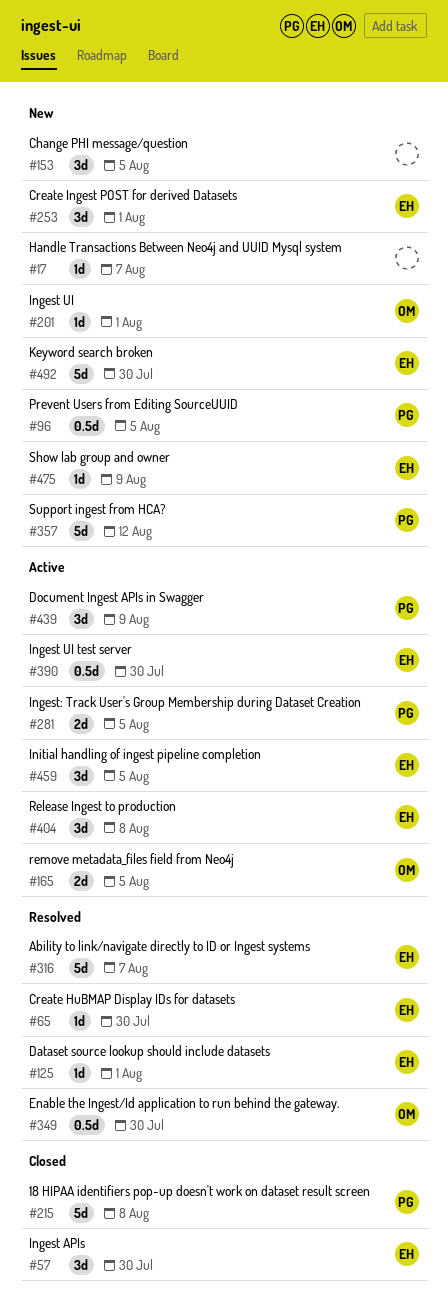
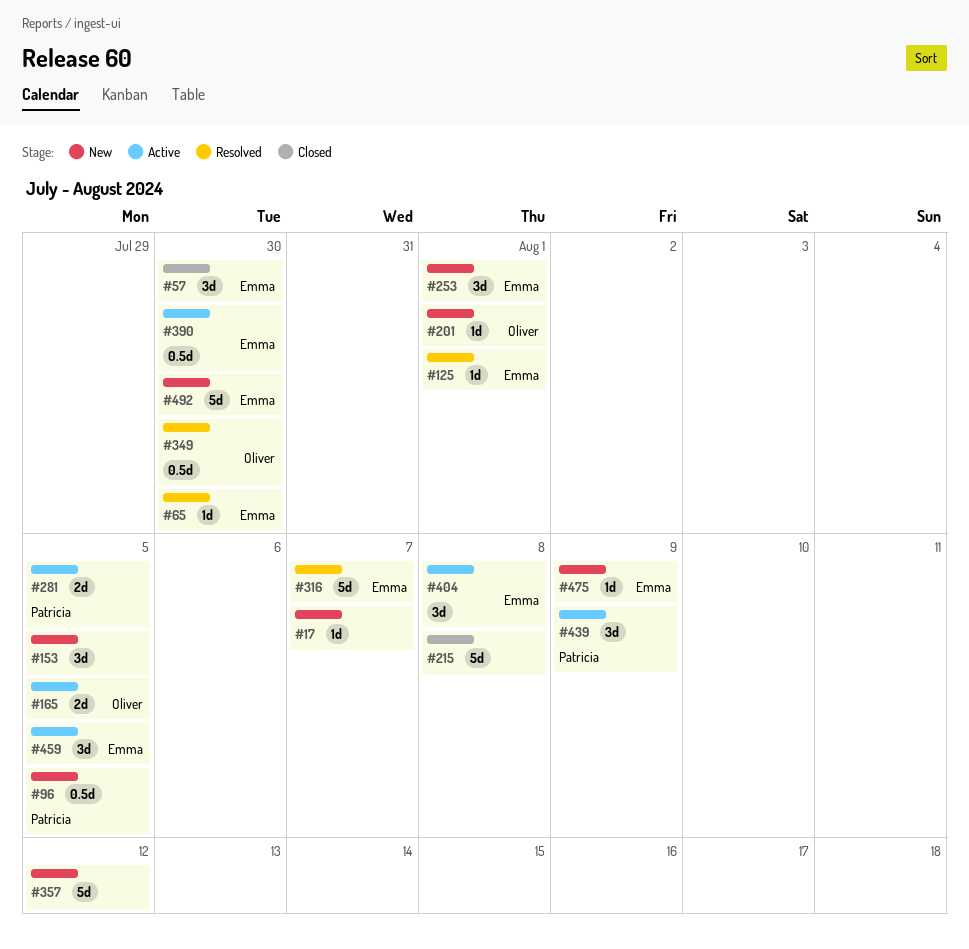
#215, owner: Patricia -> none
#357, owner: Patricia -> none

